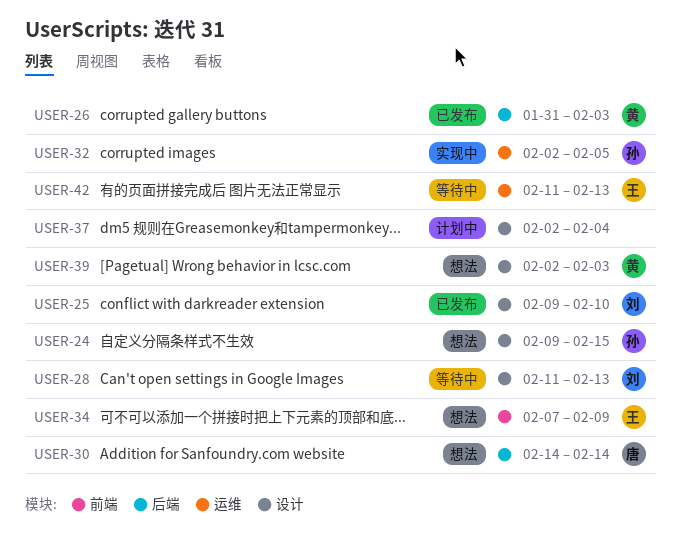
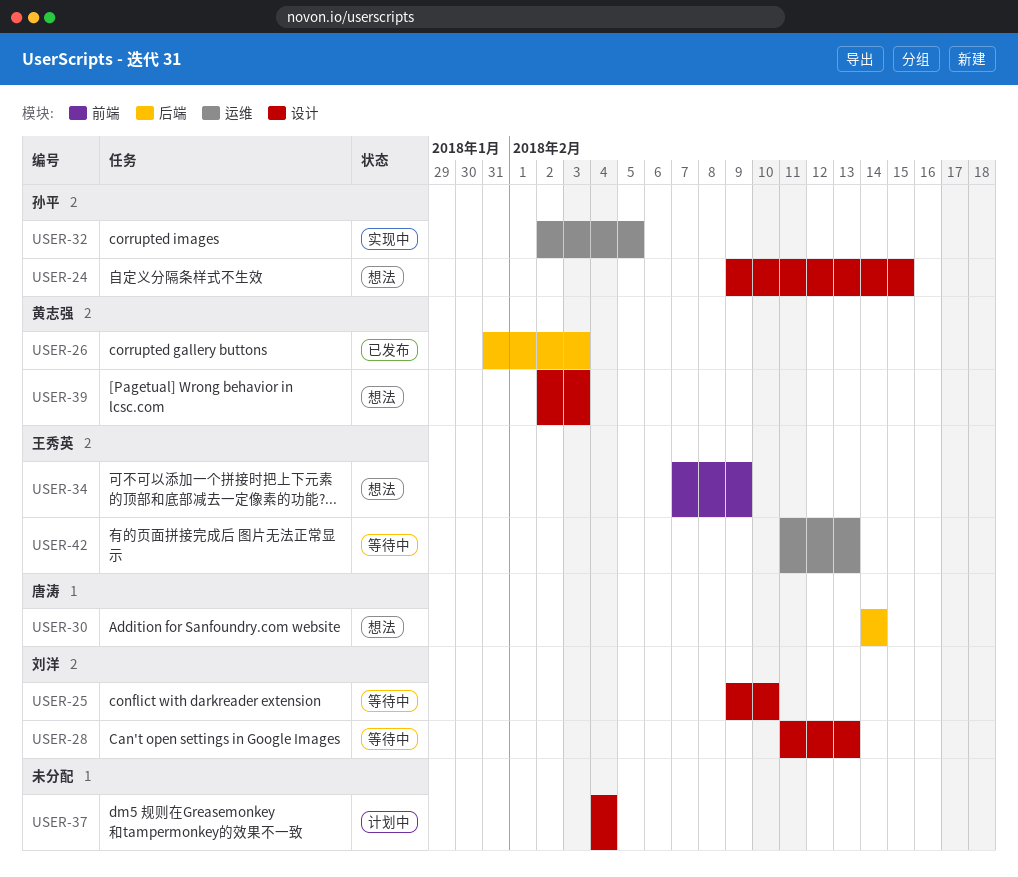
USER-25, status: 已发布 -> 等待中
USER-37, start: Feb 2 -> Feb 4

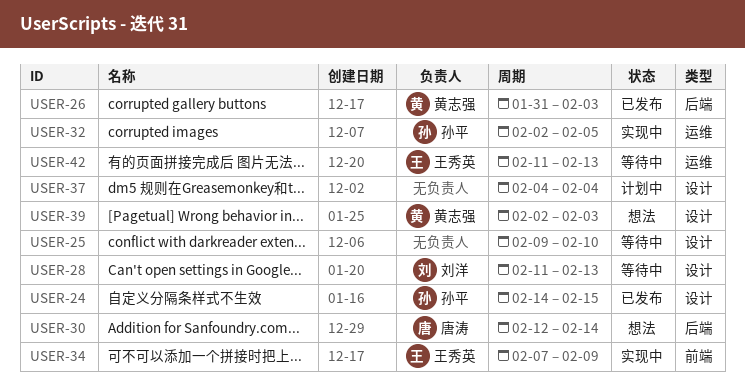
USER-24, status: 想法 -> 已发布
USER-24, start: Feb 9 -> Feb 14
USER-25, owner: 刘洋 -> none
USER-30, start: Feb 14 -> Feb 12
USER-34, status: 想法 -> 实现中

